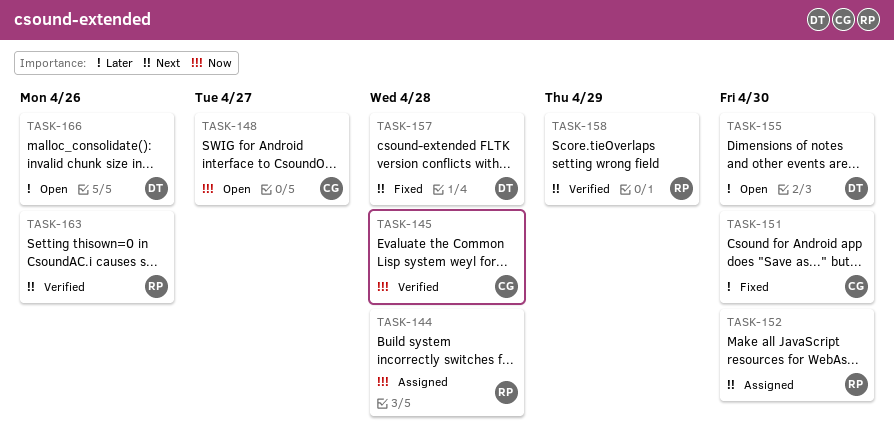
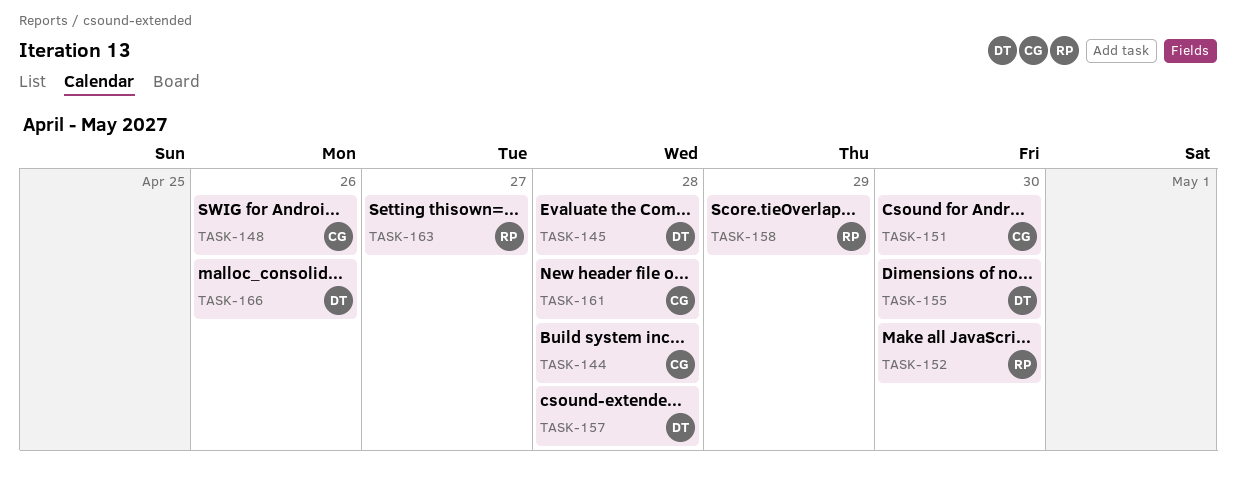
TASK-144, owner: RP -> CG
TASK-145, owner: CG -> DT
TASK-148, due: Apr 27 -> Apr 26
TASK-161: none -> present
TASK-163, due: Apr 26 -> Apr 27

